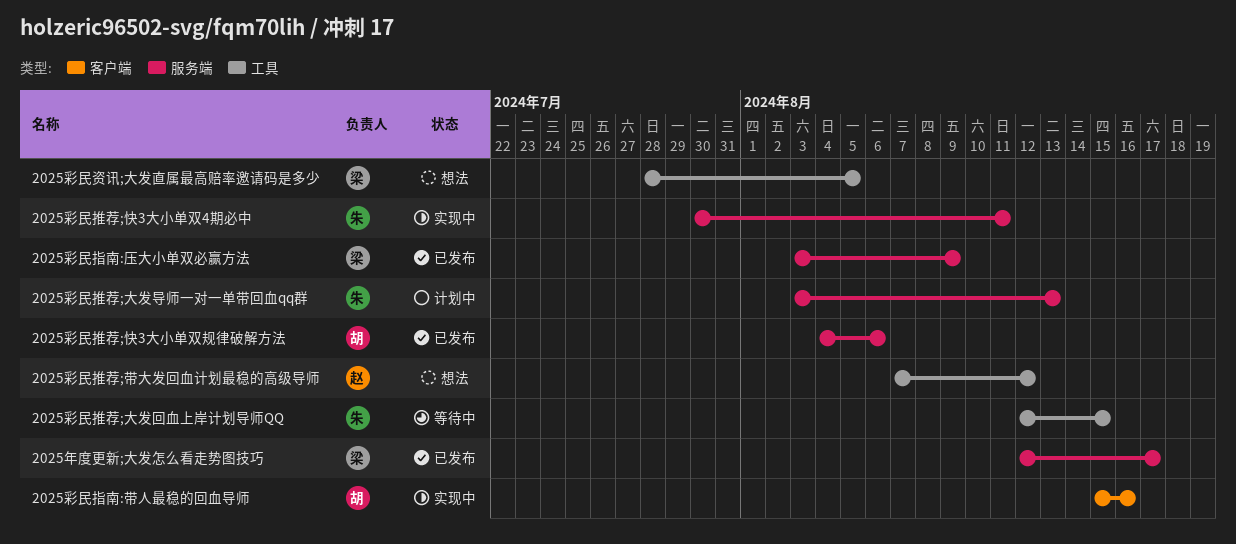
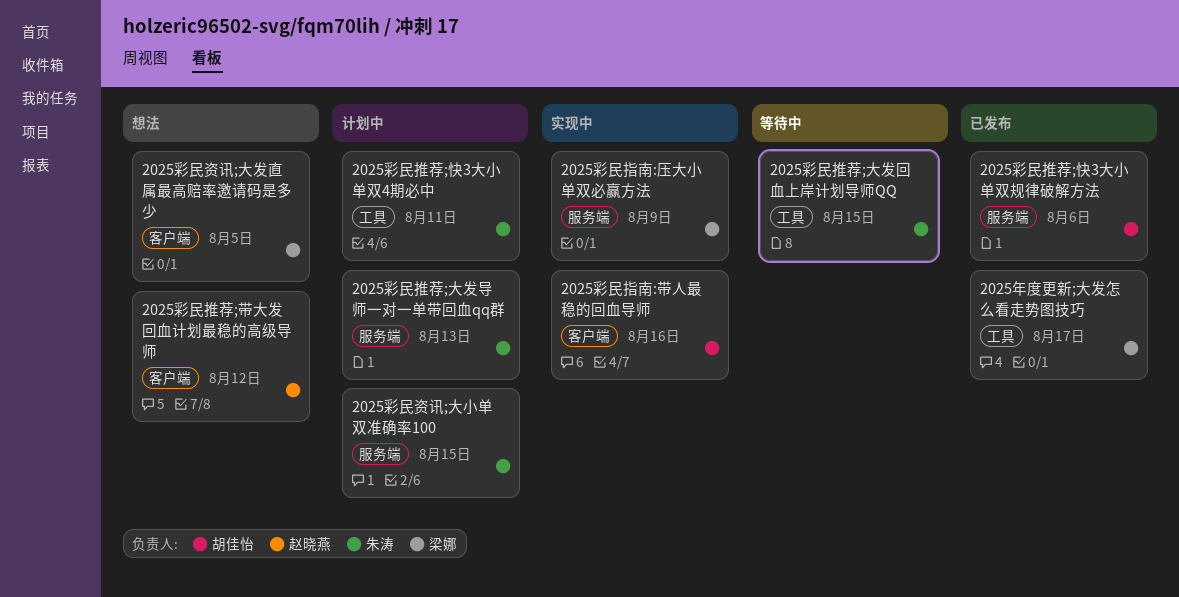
2025年度更新;大发怎么看走势图技巧, label: 服务端 -> 工具
2025彩民指南:压大小单双必赢方法, status: 已发布 -> 实现中
2025彩民推荐;带大发回血计划最稳的高级导师, label: 工具 -> 客户端
2025彩民推荐;快3大小单双4期必中, status: 实现中 -> 计划中
2025彩民推荐;快3大小单双4期必中, label: 服务端 -> 工具
2025彩民资讯;大发直属最高赔率邀请码是多少, label: 工具 -> 客户端
2025彩民资讯;大小单双准确率100: none -> present

